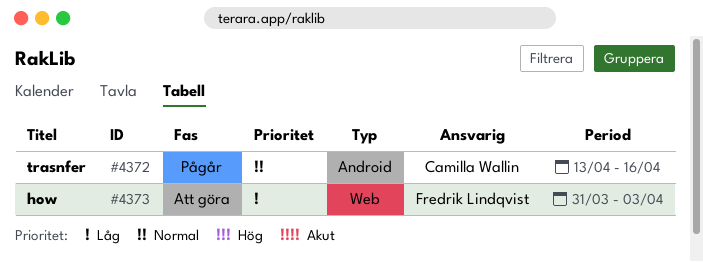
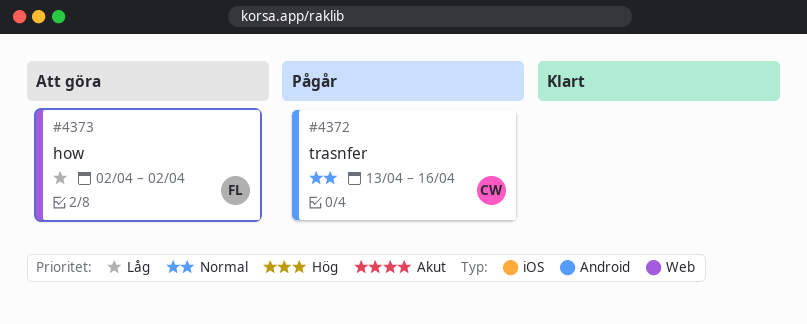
#4373, start: Mar 31 -> Apr 2
#4373, due: Apr 3 -> Apr 2

